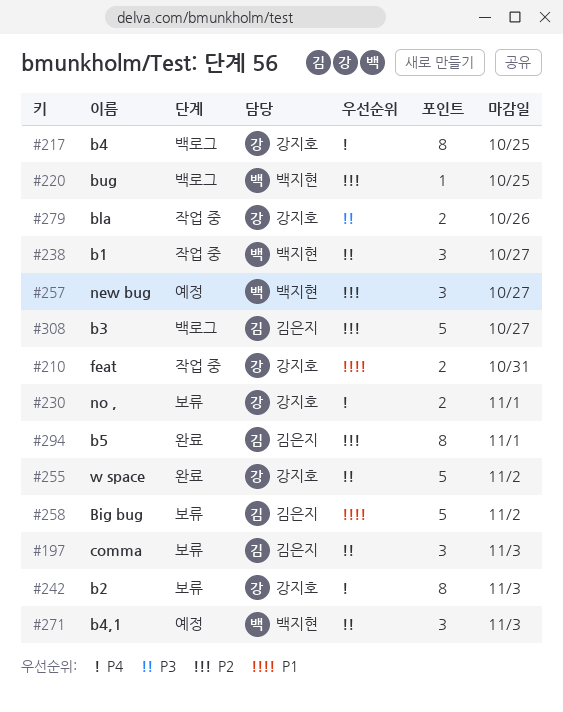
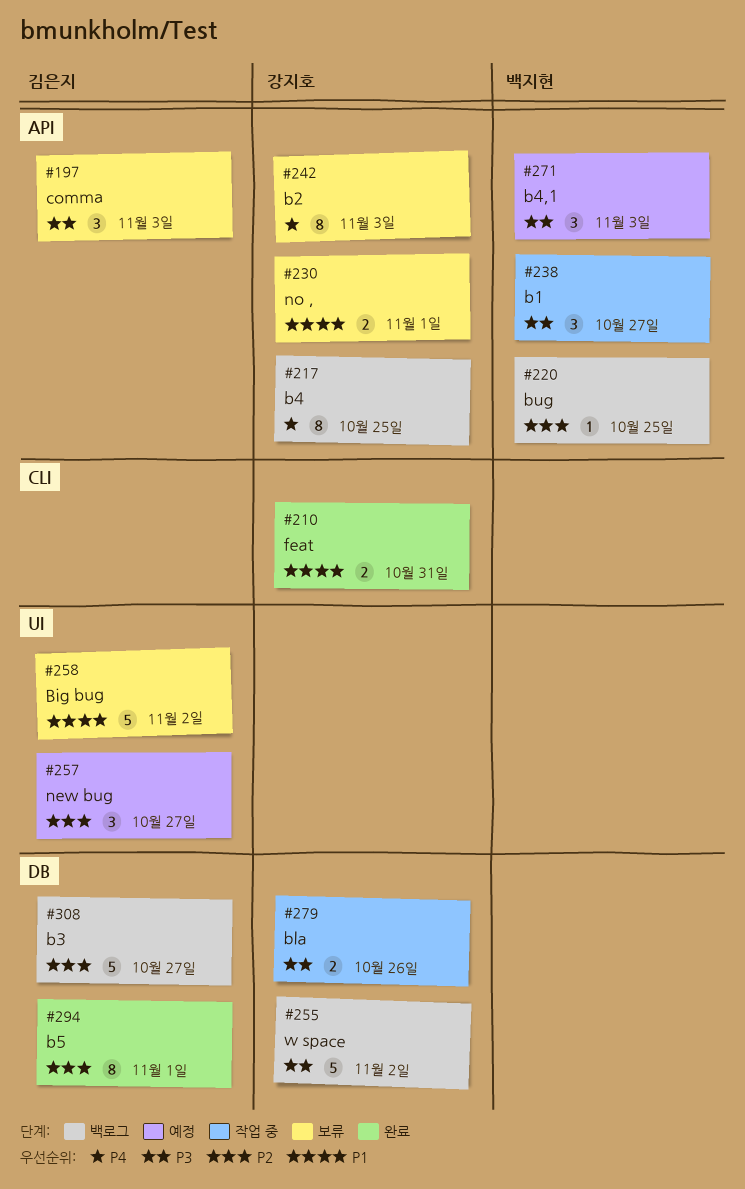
#210, status: 작업 중 -> 완료
#230, priority: P4 -> P1
#255, status: 완료 -> 백로그
#257, owner: 백지현 -> 김은지

